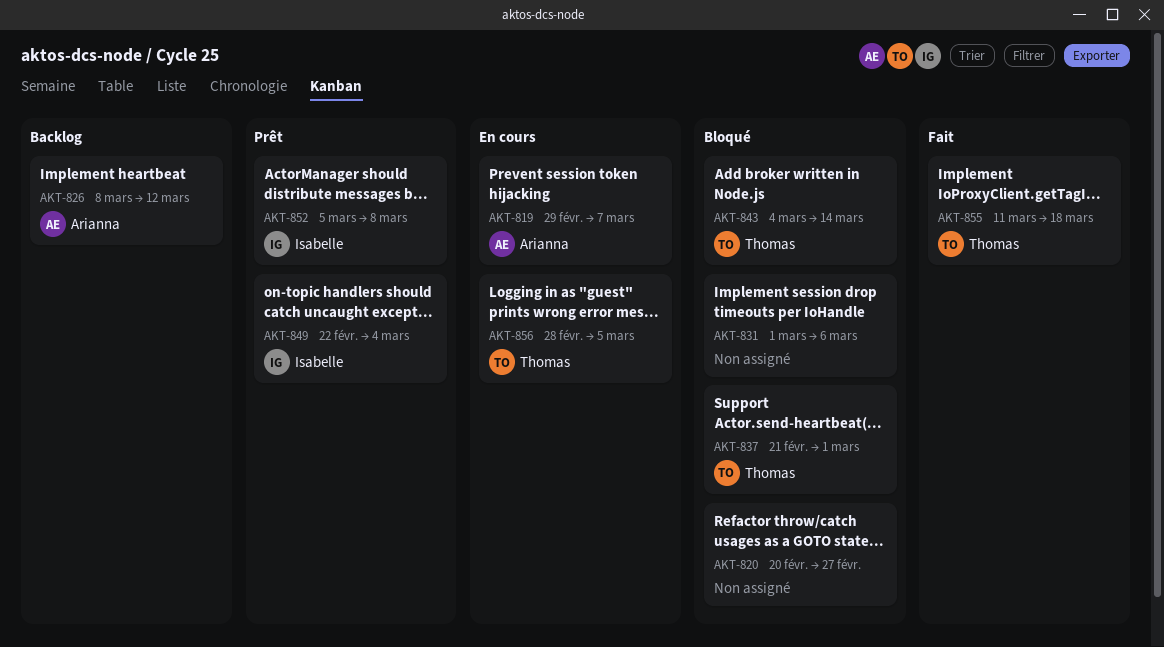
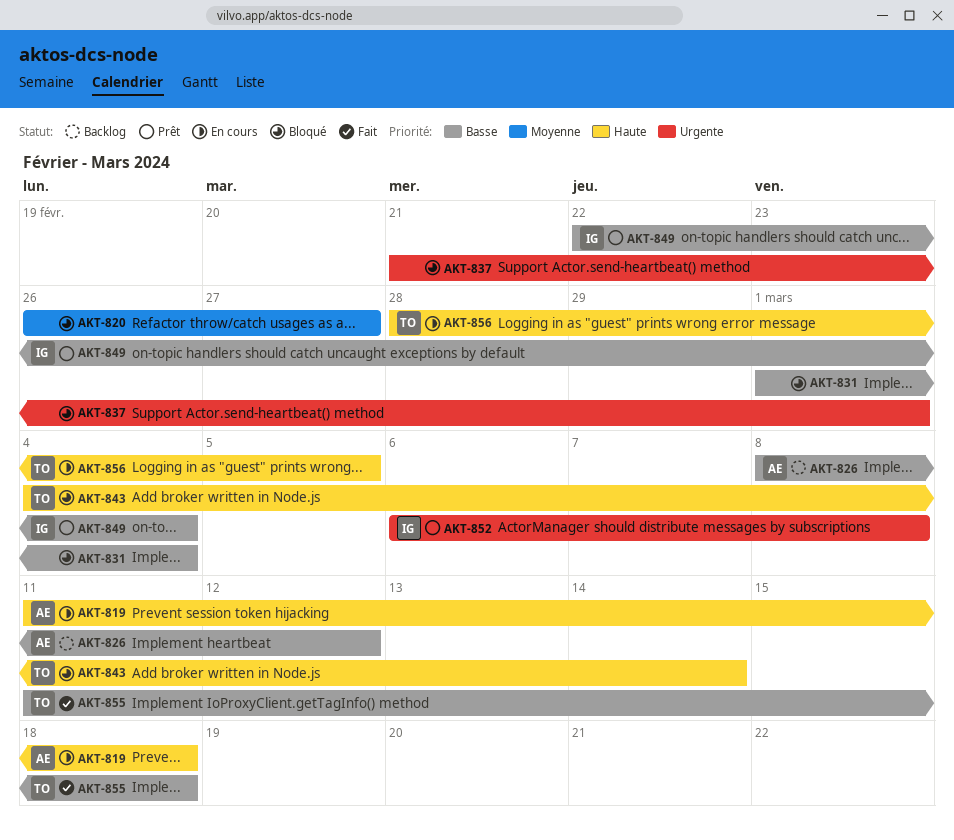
AKT-819, start: Feb 29 -> Mar 11
AKT-819, due: Mar 7 -> Mar 18
AKT-820, start: Feb 20 -> Feb 26
AKT-831, due: Mar 6 -> Mar 4
AKT-837, owner: Thomas -> none
AKT-852, start: Mar 5 -> Mar 6

